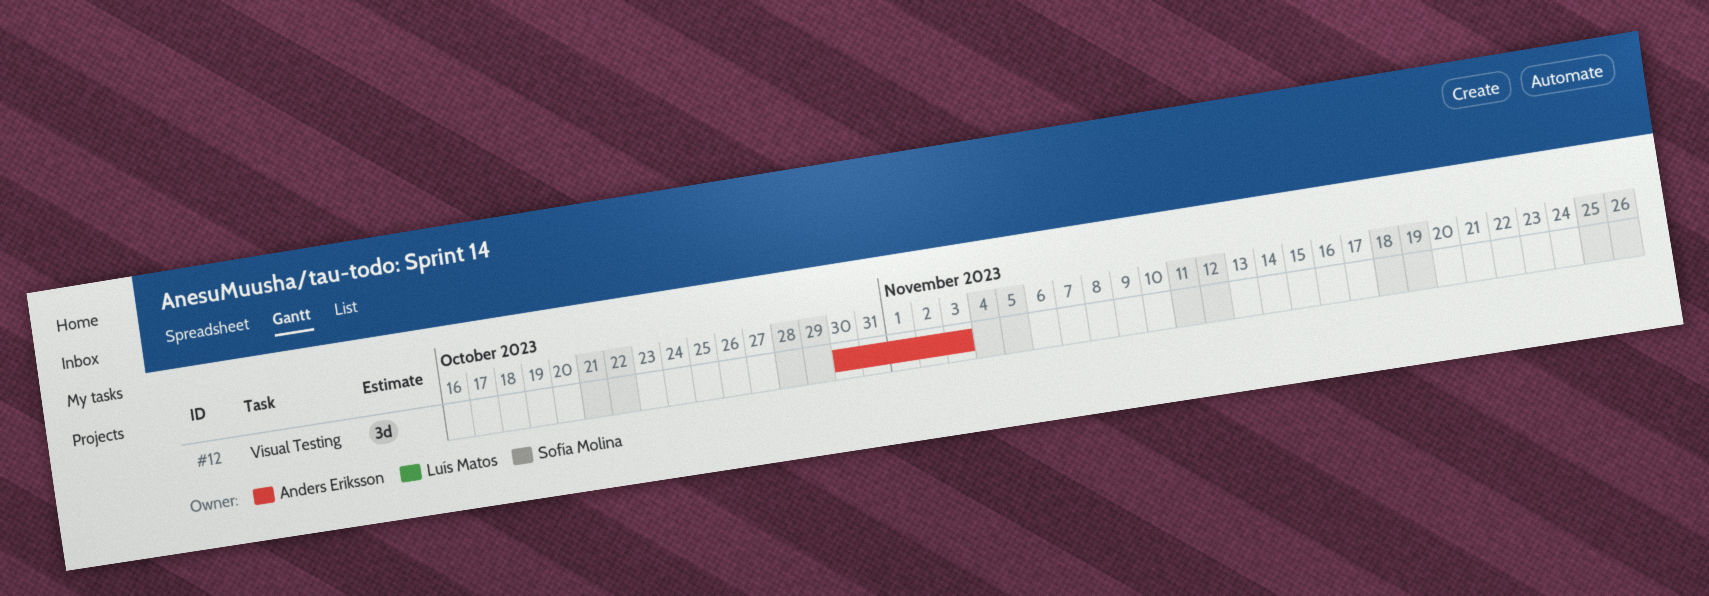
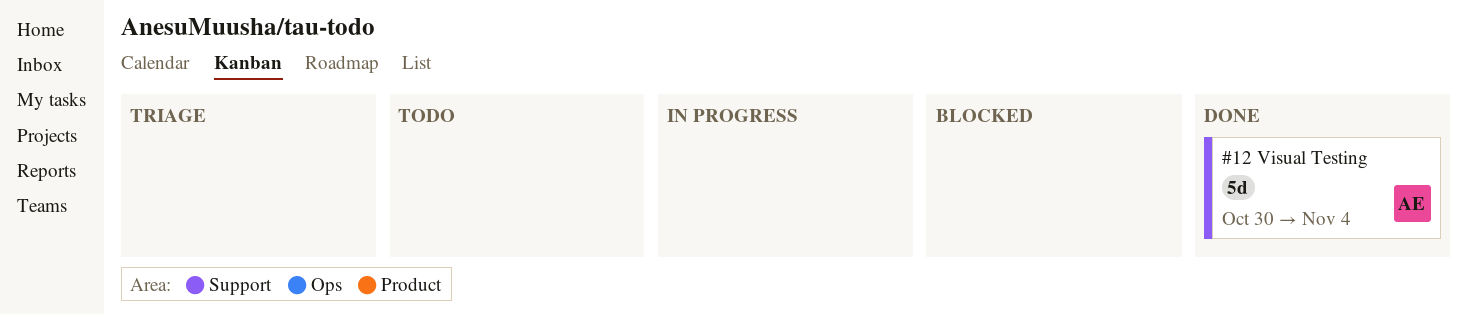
#12, estimate: 3d -> 5d
#12, due: Nov 3 -> Nov 4

